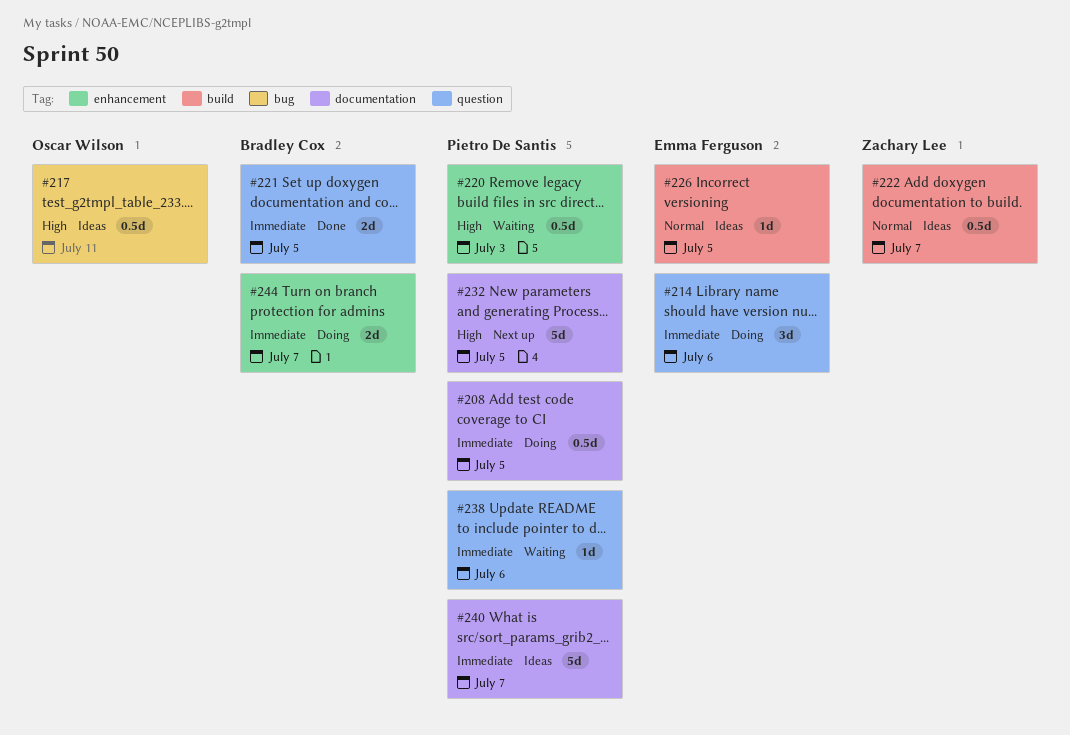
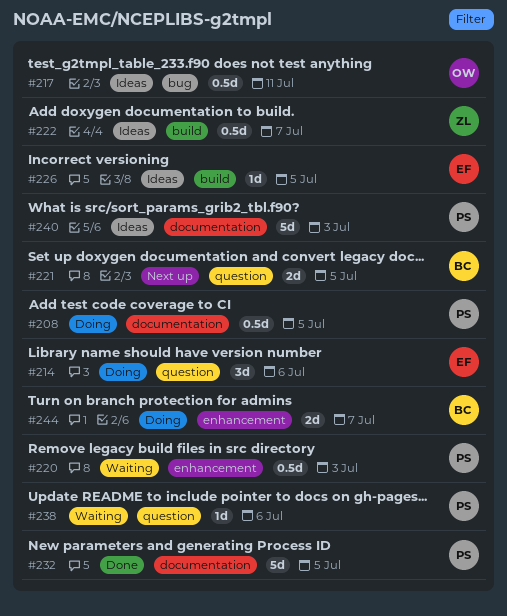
#221, status: Done -> Next up
#232, status: Next up -> Done
#240, due: Jul 7 -> Jul 3

